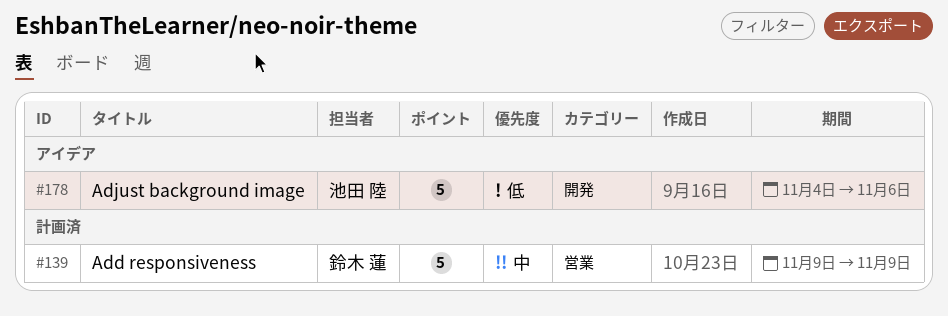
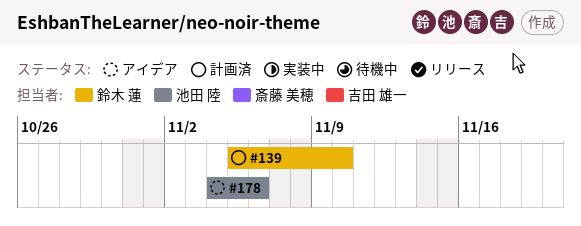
#139, start: Nov 9 -> Nov 5
#139, due: Nov 9 -> Nov 10

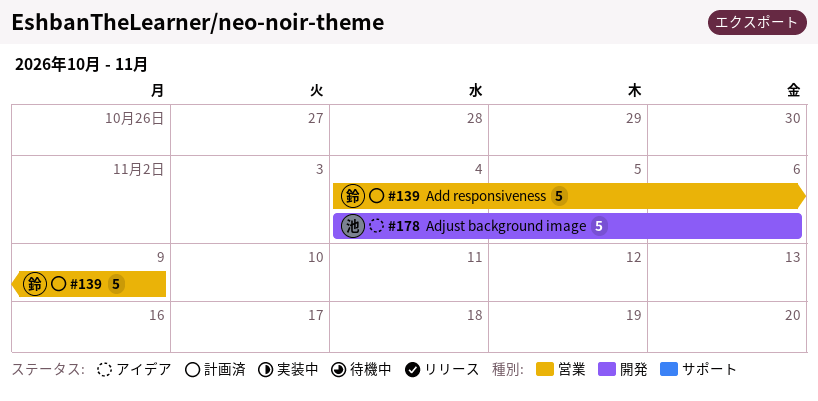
#139, start: Nov 5 -> Nov 4
#139, due: Nov 10 -> Nov 9

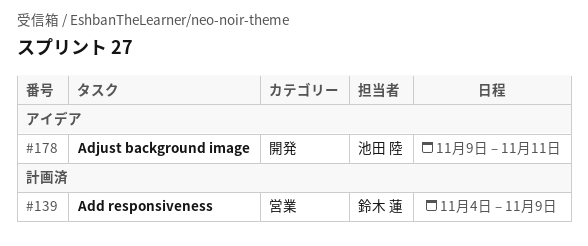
#178, start: Nov 4 -> Nov 9
#178, due: Nov 6 -> Nov 11

